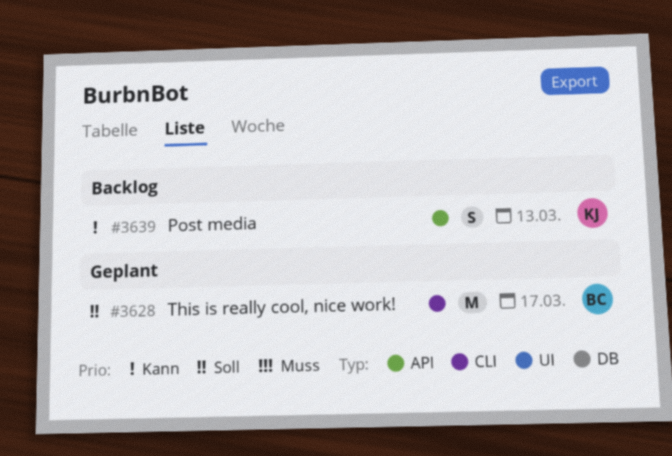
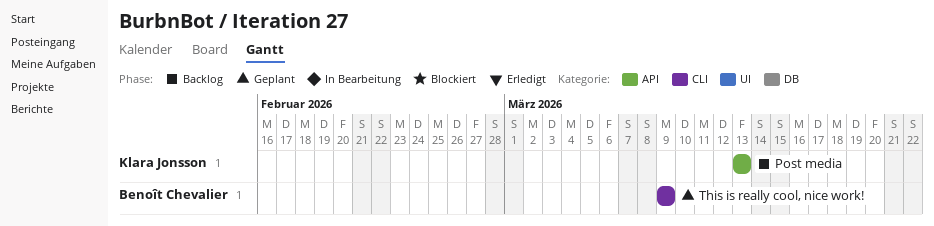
This is really cool, nice work!, due: Mar 17 -> Mar 9

